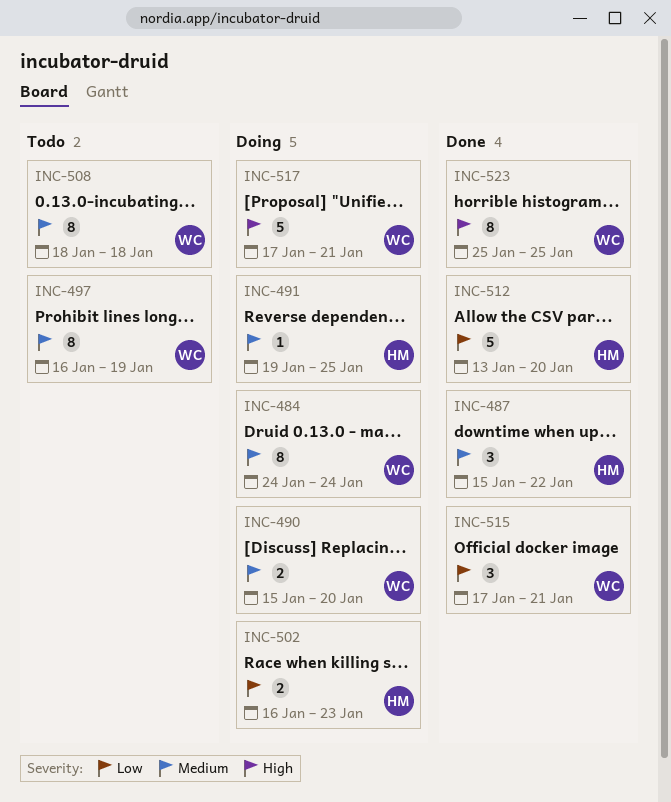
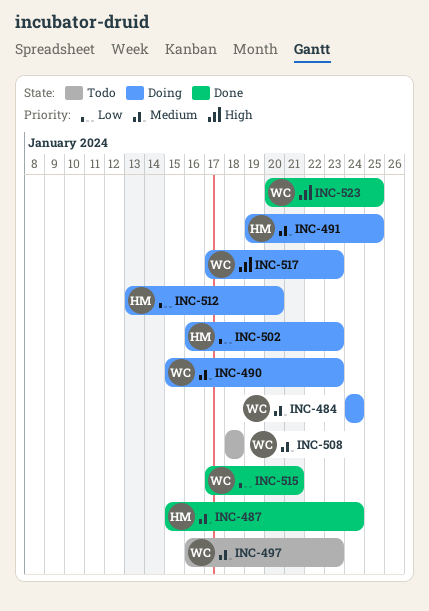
INC-487, due: Jan 22 -> Jan 24
INC-490, due: Jan 20 -> Jan 23
INC-497, due: Jan 19 -> Jan 23
INC-512, status: Done -> Doing
INC-517, due: Jan 21 -> Jan 23
INC-523, start: Jan 25 -> Jan 20

